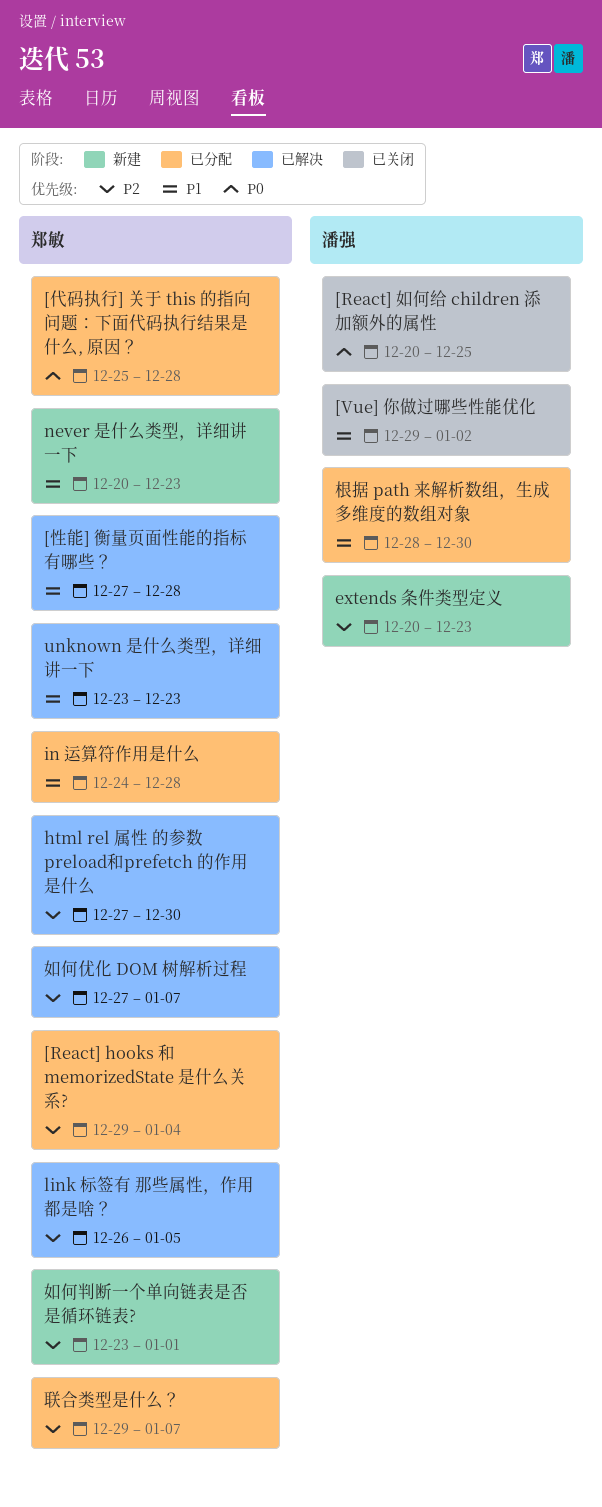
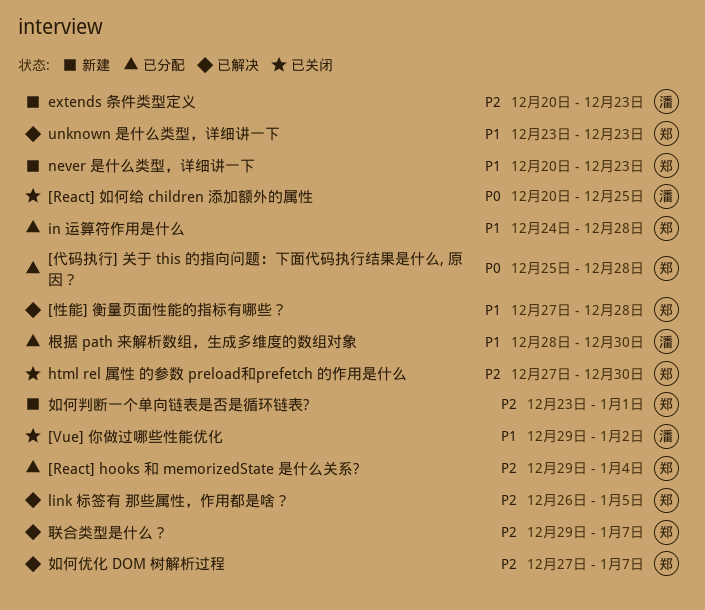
html rel 属性 的参数 preload和prefetch 的作用是什么, status: 已解决 -> 已关闭
联合类型是什么？, status: 已分配 -> 已解决

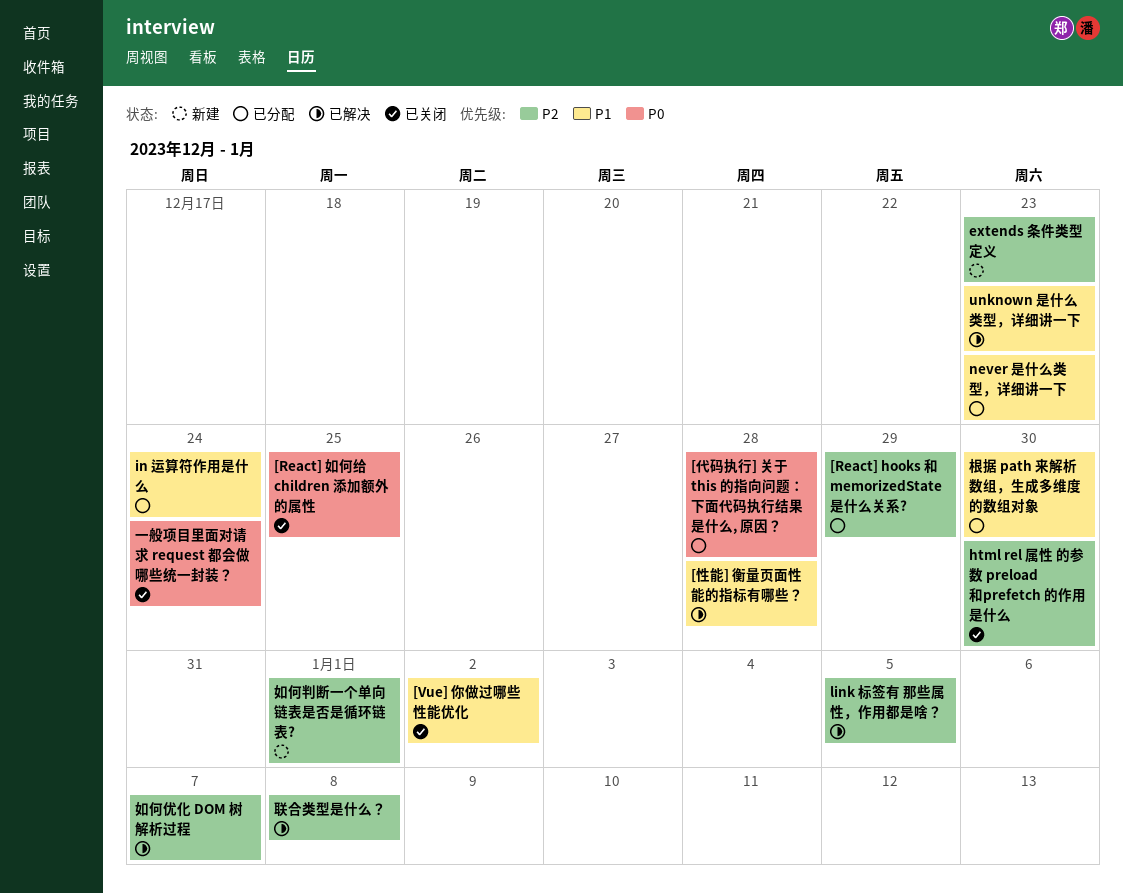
[React] hooks 和 memorizedState 是什么关系?, due: Jan 4 -> Dec 29
in 运算符作用是什么, due: Dec 28 -> Dec 24
never 是什么类型，详细讲一下, status: 新建 -> 已分配
一般项目里面对请求 request 都会做哪些统一封装？: none -> present
联合类型是什么？, due: Jan 7 -> Jan 8

